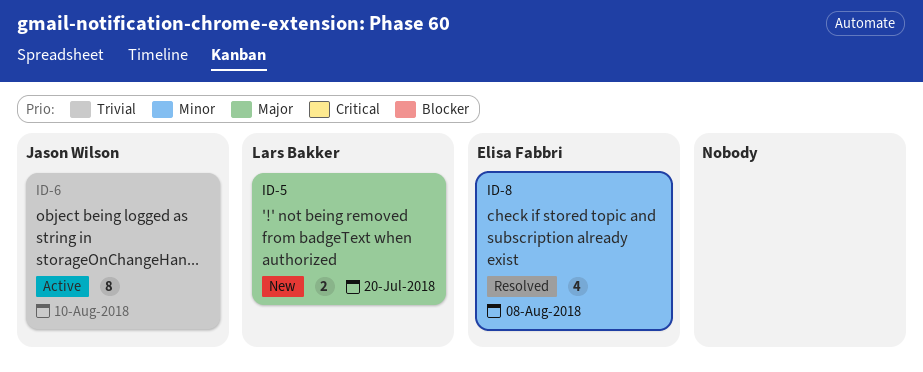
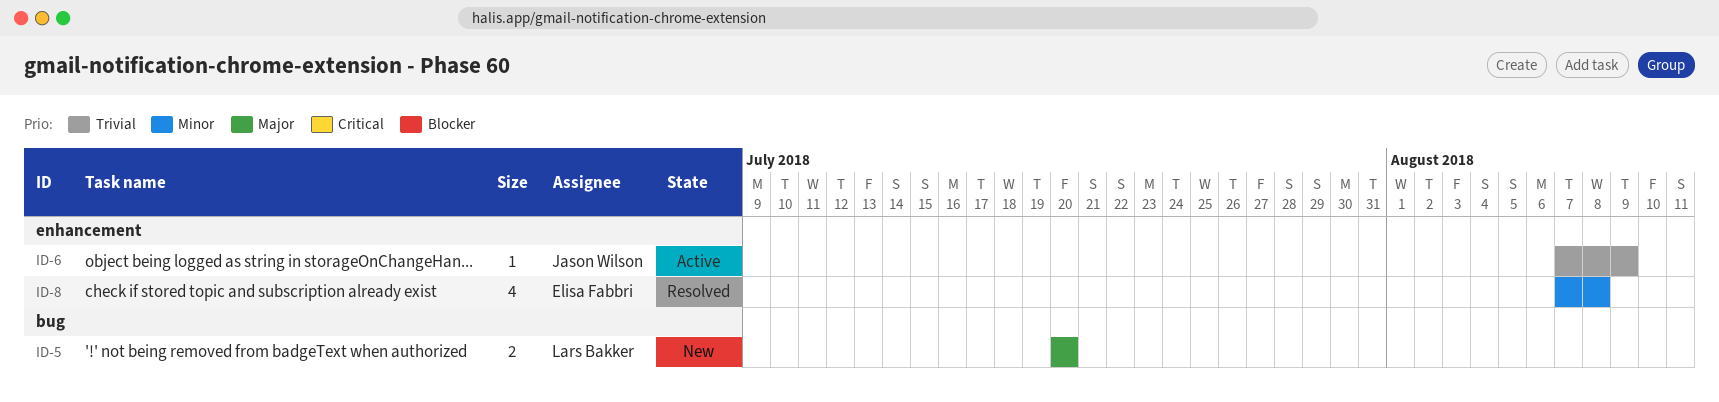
ID-6, estimate: 8 -> 1
ID-6, due: Aug 10 -> Aug 9

